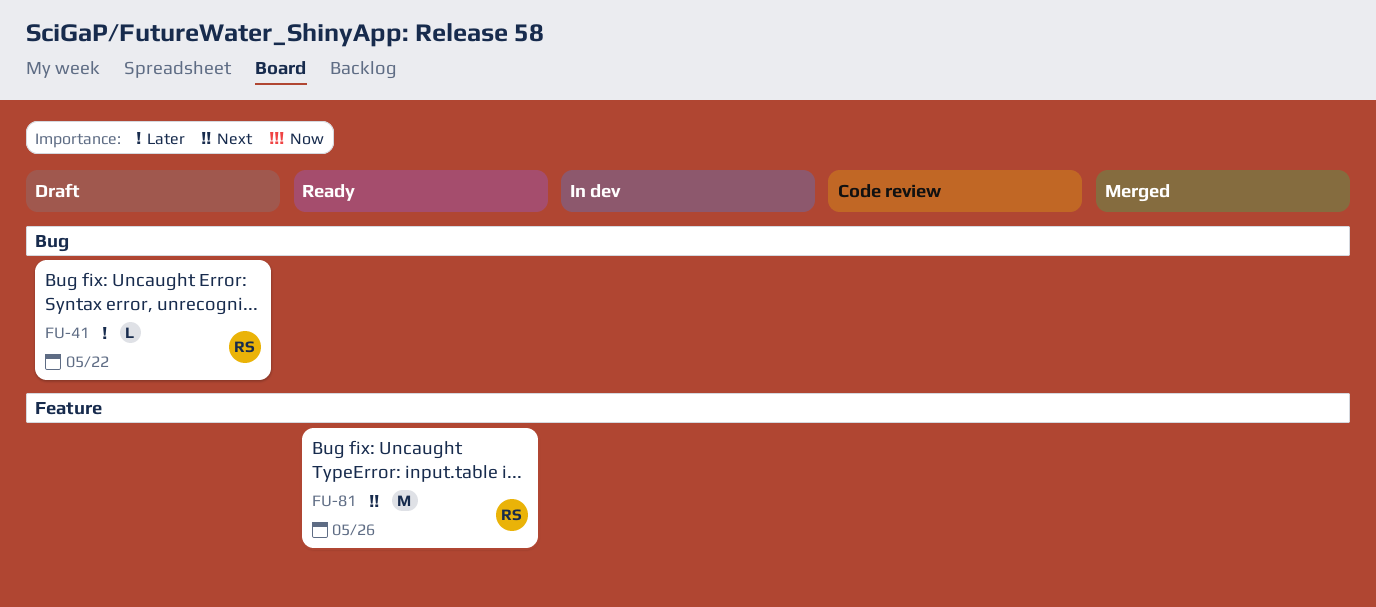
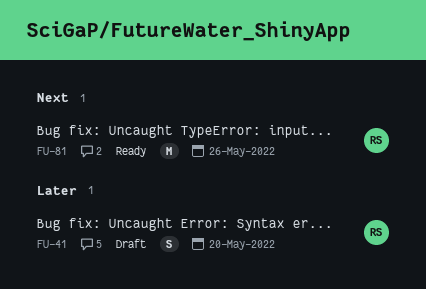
FU-41, estimate: L -> S
FU-41, due: May 22 -> May 20

